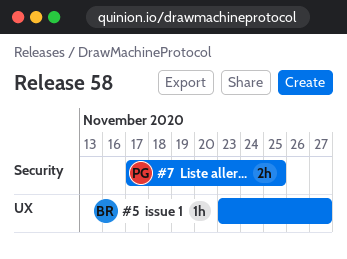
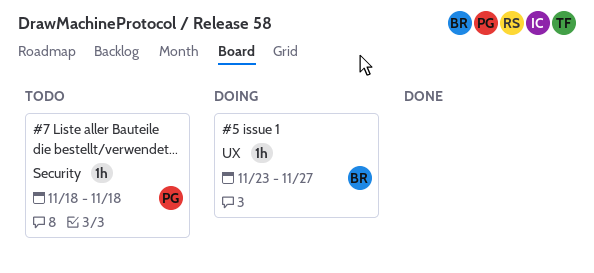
#7, estimate: 2h -> 1h
#7, start: Nov 17 -> Nov 18
#7, due: Nov 25 -> Nov 18

